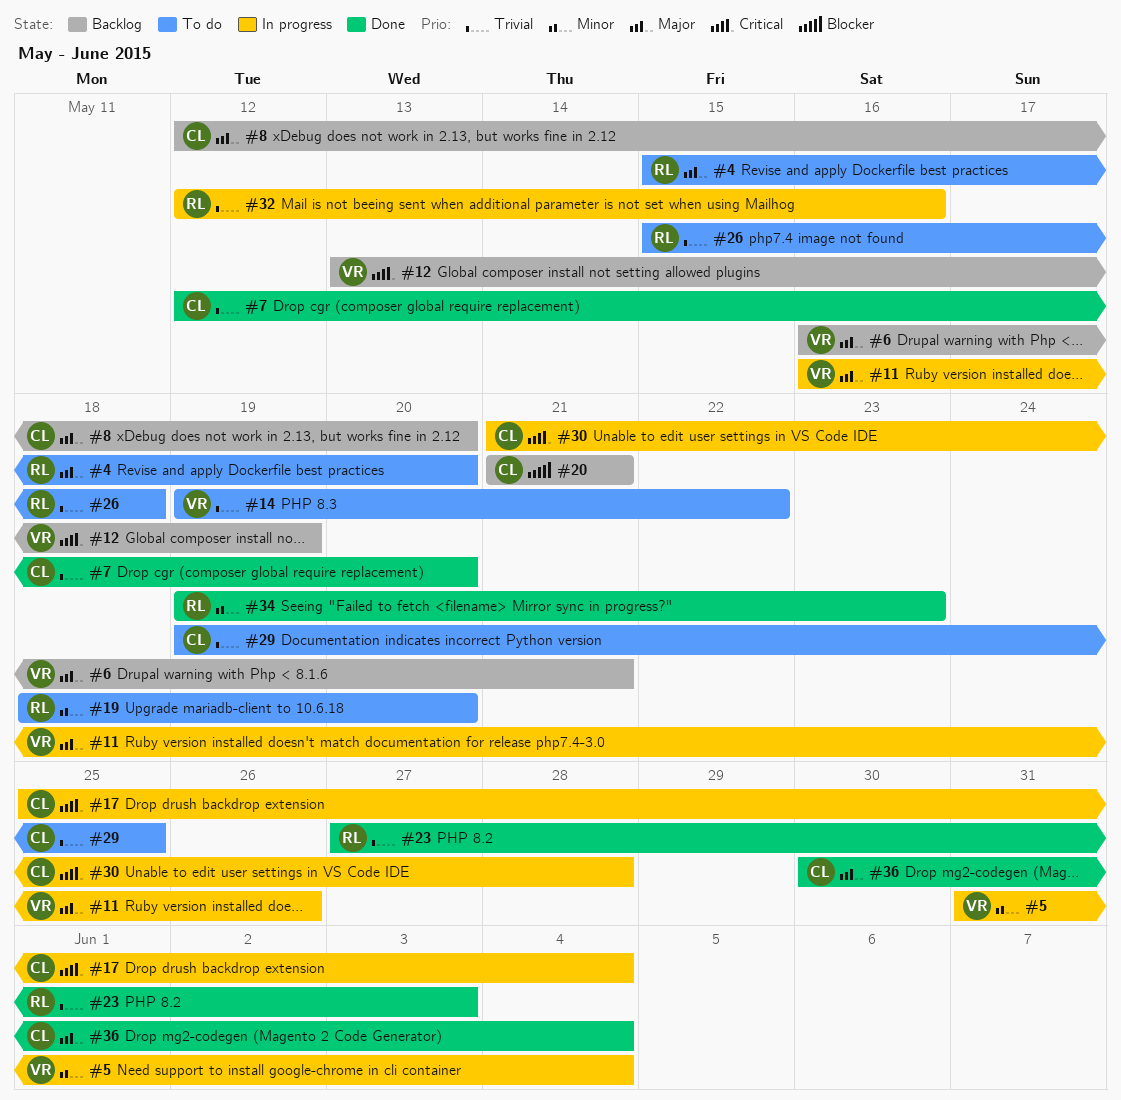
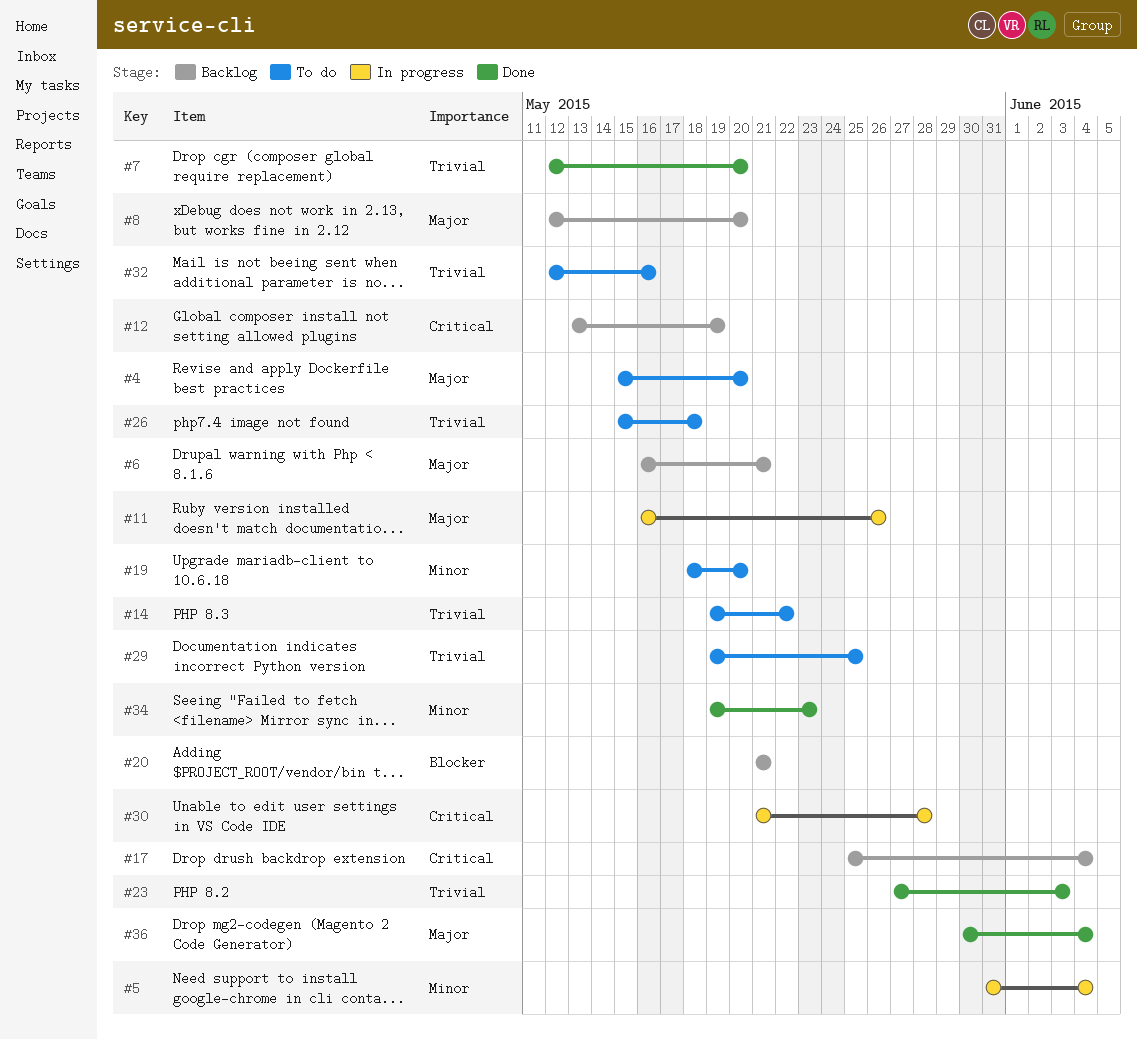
#17, status: In progress -> Backlog
#32, status: In progress -> To do

